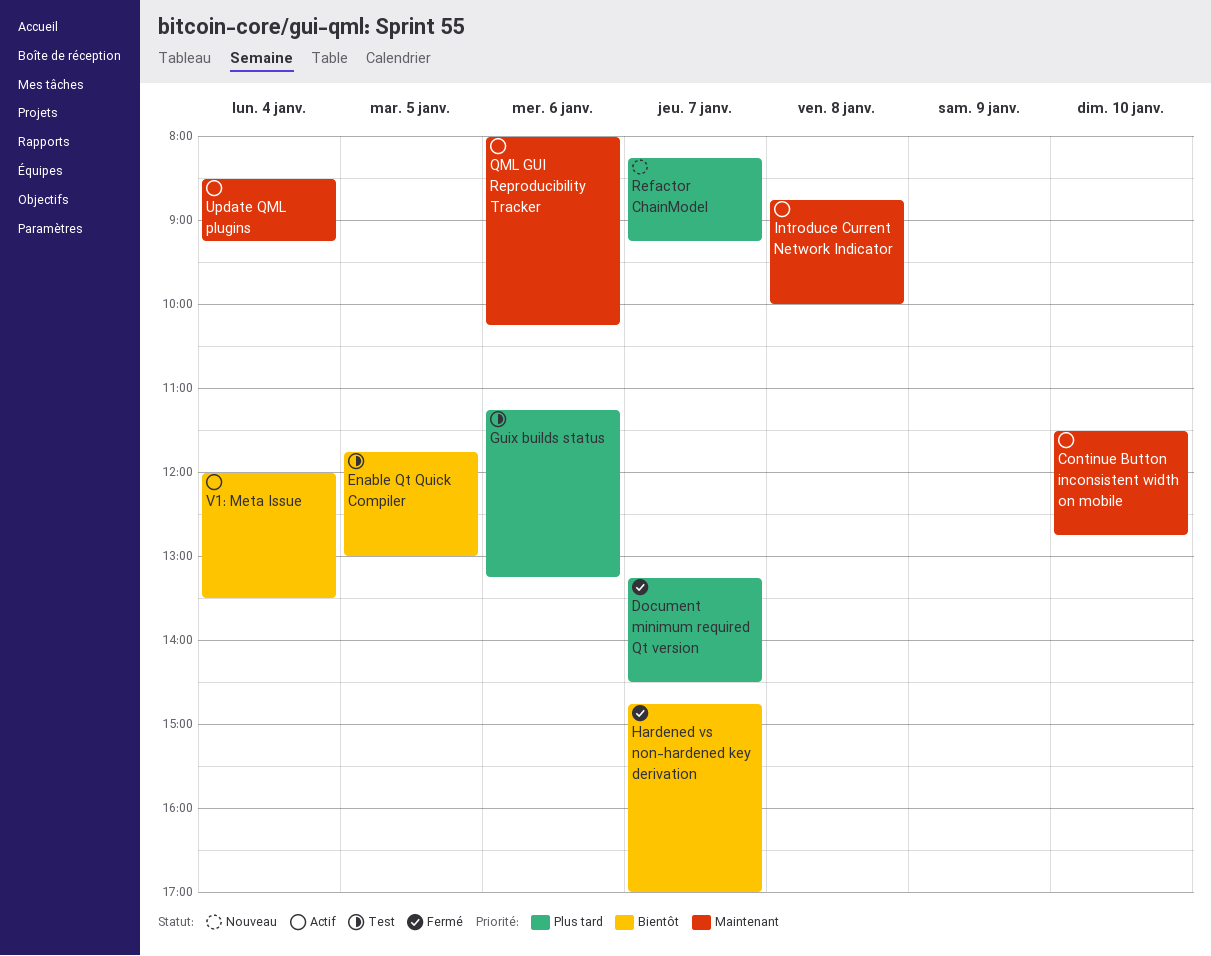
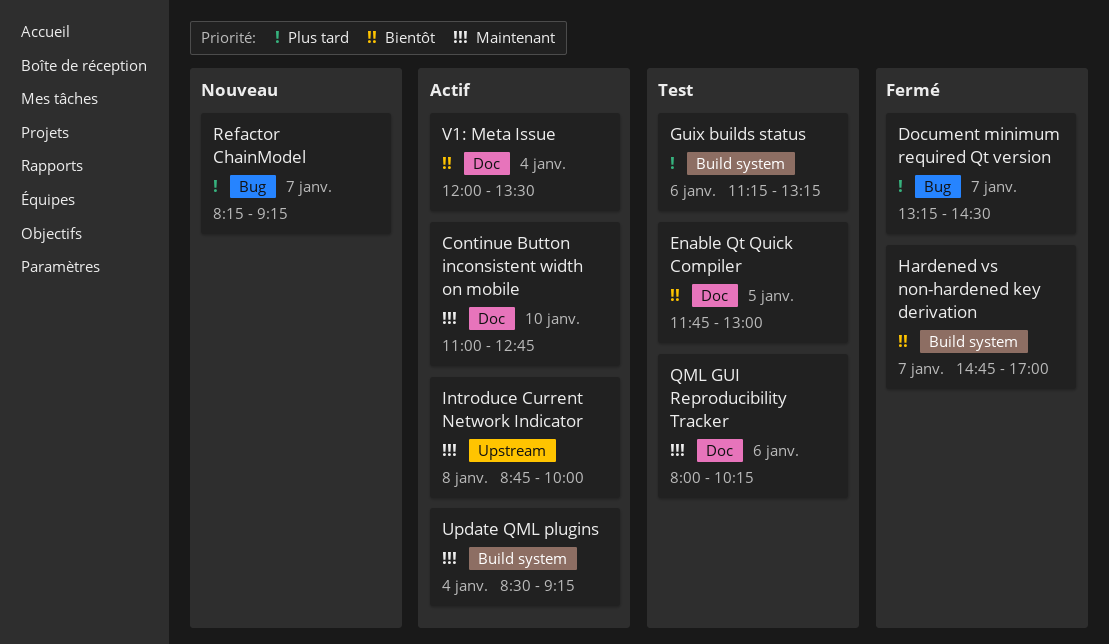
Continue Button inconsistent width on mobile, begins: 11:30 -> 11:00
QML GUI Reproducibility Tracker, status: Actif -> Test

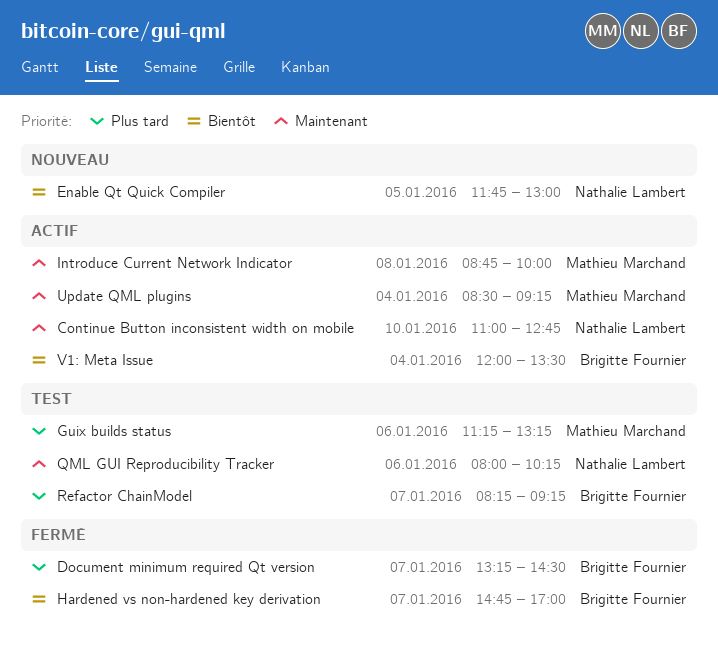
Enable Qt Quick Compiler, status: Test -> Nouveau
Refactor ChainModel, status: Nouveau -> Test

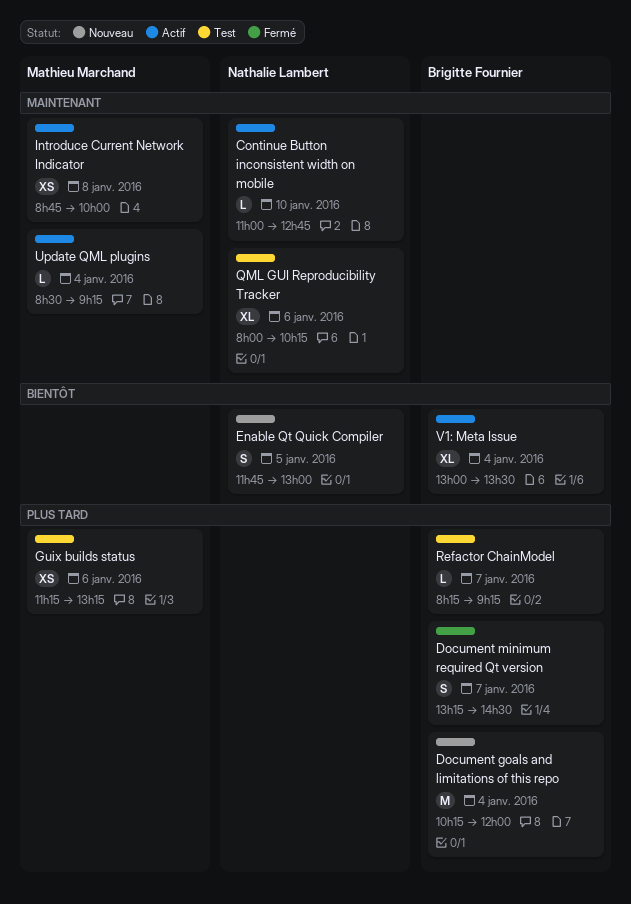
Document goals and limitations of this repo: none -> present
Hardened vs non-hardened key derivation: present -> none
V1: Meta Issue, begins: 12:00 -> 13:00

